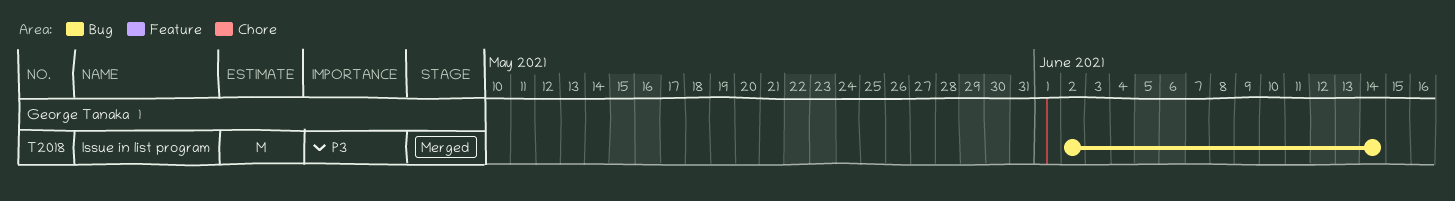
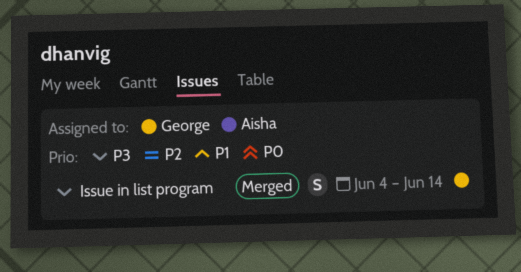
Issue in list program, estimate: M -> S
Issue in list program, start: Jun 2 -> Jun 4

